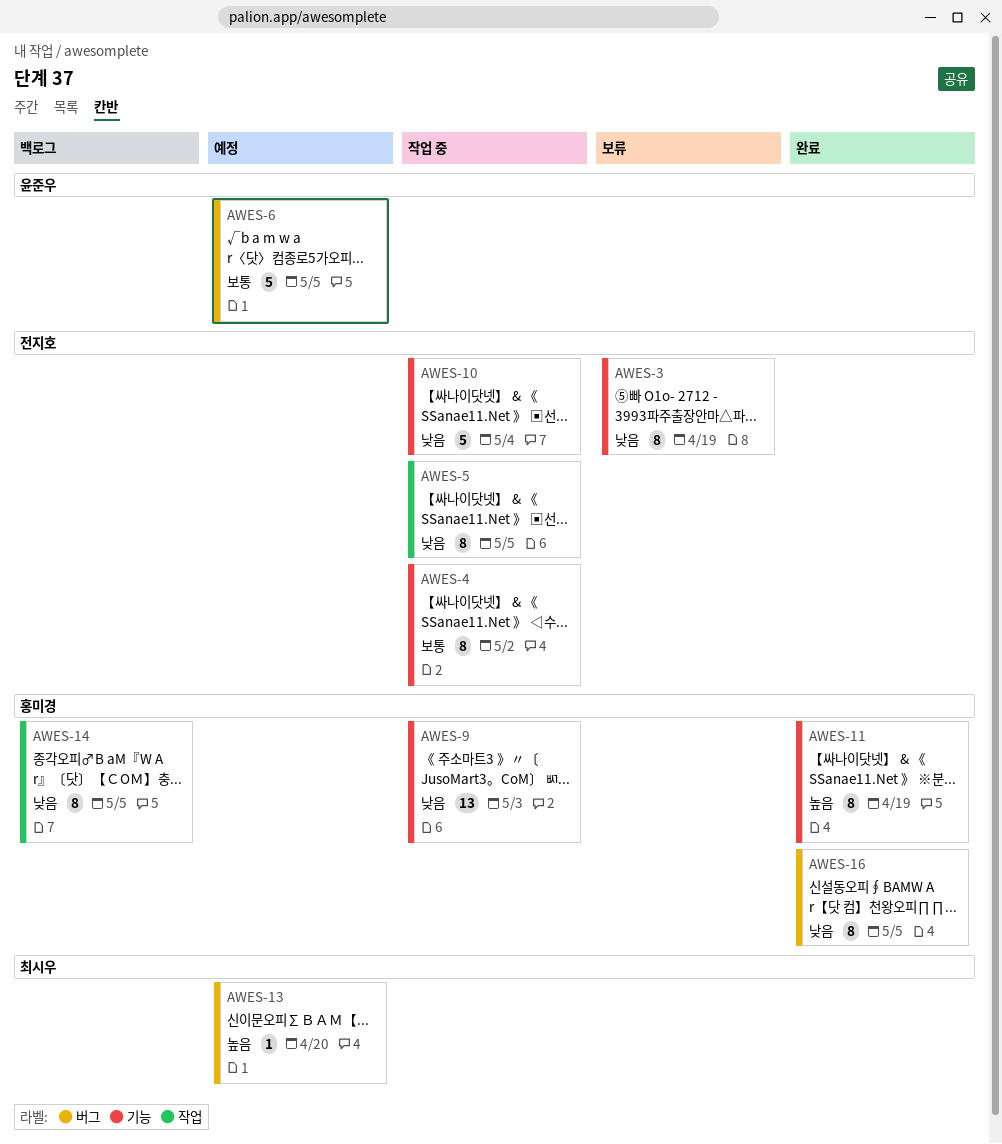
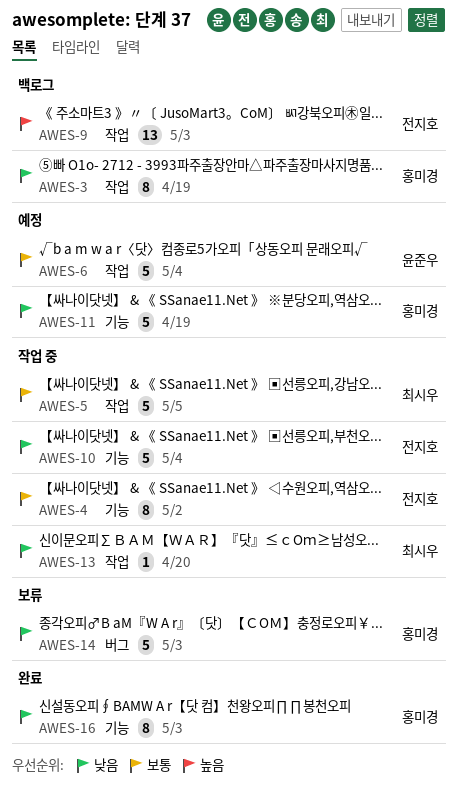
AWES-3, status: 보류 -> 백로그
AWES-3, owner: 전지호 -> 홍미경
AWES-3, label: 기능 -> 작업
AWES-5, owner: 전지호 -> 최시우
AWES-5, priority: 낮음 -> 보통
AWES-5, estimate: 8 -> 5
AWES-6, label: 버그 -> 작업
AWES-6, due: May 5 -> May 4
AWES-9, status: 작업 중 -> 백로그
AWES-9, owner: 홍미경 -> 전지호
AWES-9, priority: 낮음 -> 높음
AWES-9, label: 기능 -> 작업
AWES-11, status: 완료 -> 예정
AWES-11, priority: 높음 -> 낮음
AWES-11, estimate: 8 -> 5
AWES-13, status: 예정 -> 작업 중
AWES-13, priority: 높음 -> 낮음
AWES-13, label: 버그 -> 작업
AWES-14, status: 백로그 -> 보류
AWES-14, label: 작업 -> 버그
AWES-14, estimate: 8 -> 5
AWES-14, due: May 5 -> May 3
AWES-16, label: 버그 -> 기능
AWES-16, due: May 5 -> May 3

